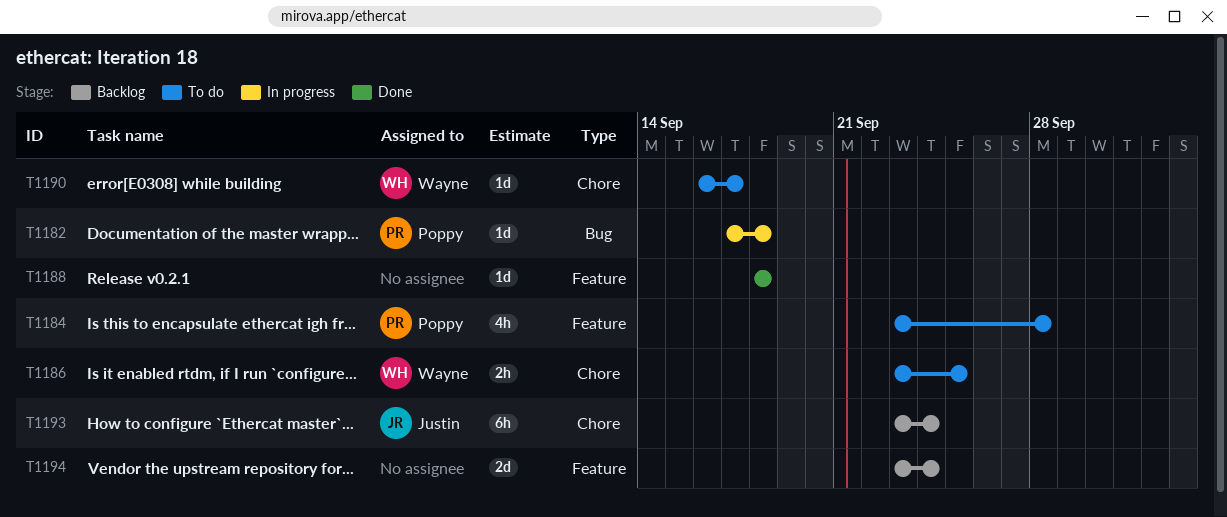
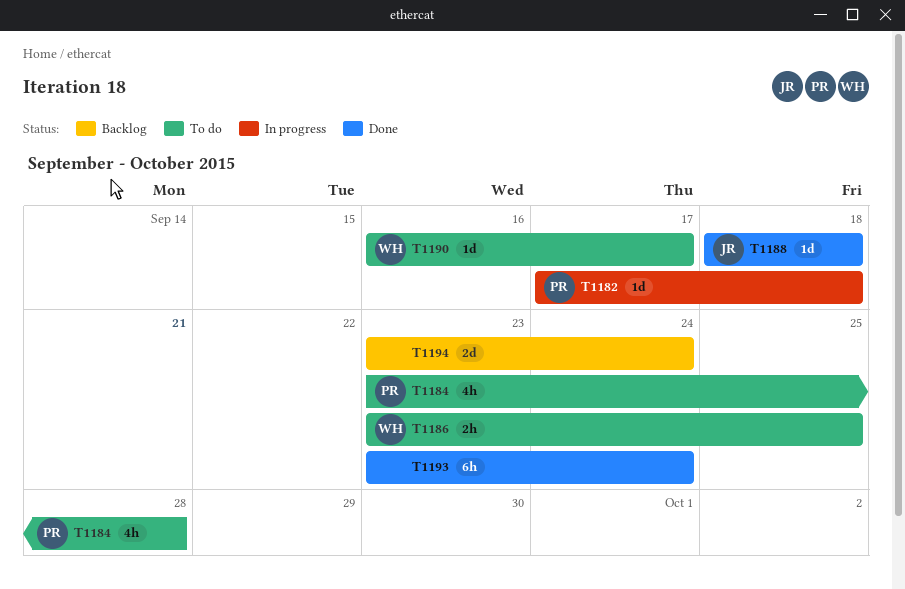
T1188, owner: none -> Justin
T1193, status: Backlog -> Done
T1193, owner: Justin -> none

